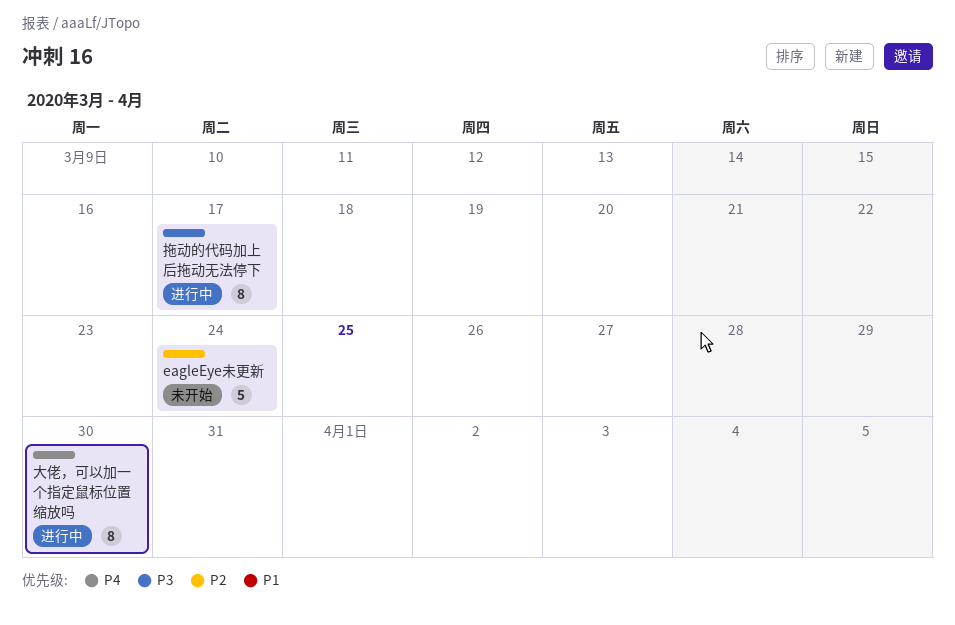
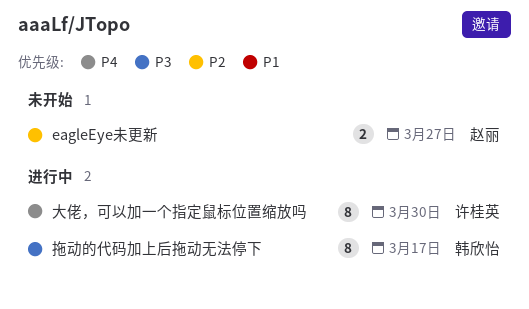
eagleEye未更新, estimate: 5 -> 2
eagleEye未更新, due: Mar 24 -> Mar 27

